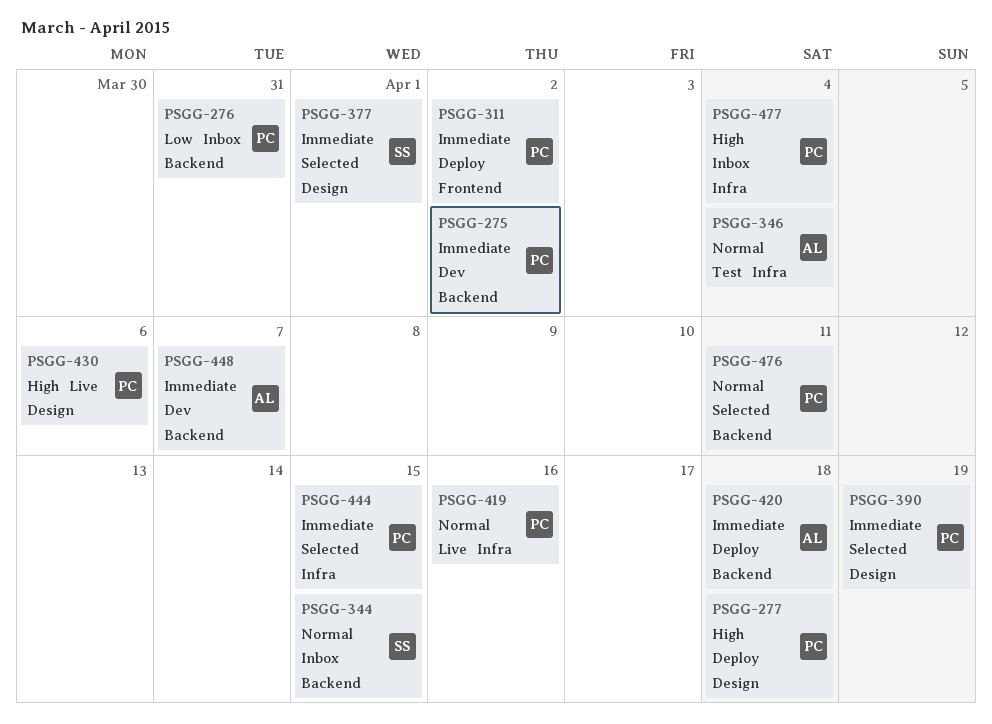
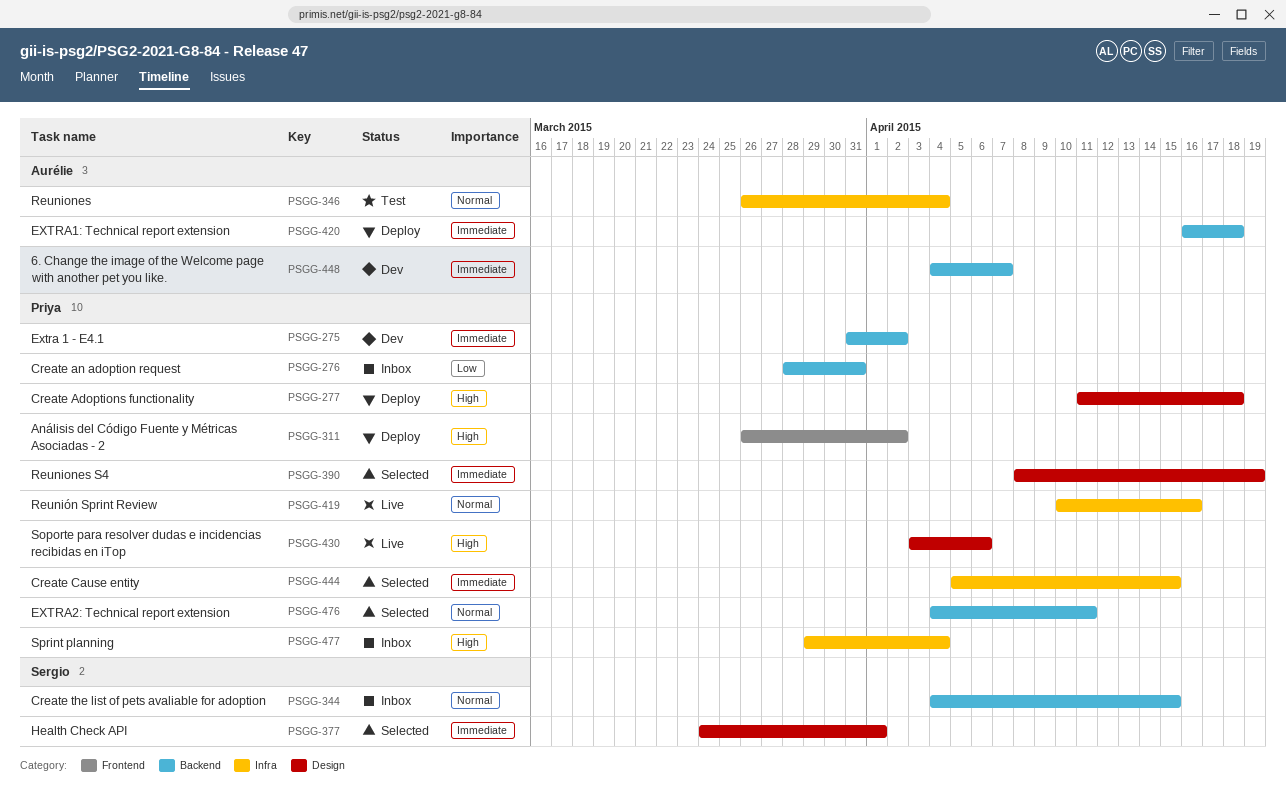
PSGG-311, priority: Immediate -> High

